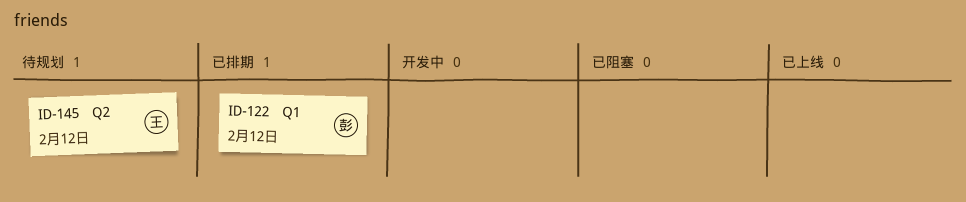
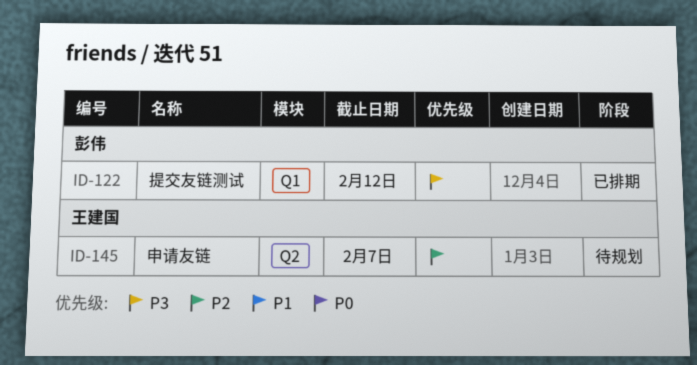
ID-145, due: Feb 12 -> Feb 7

